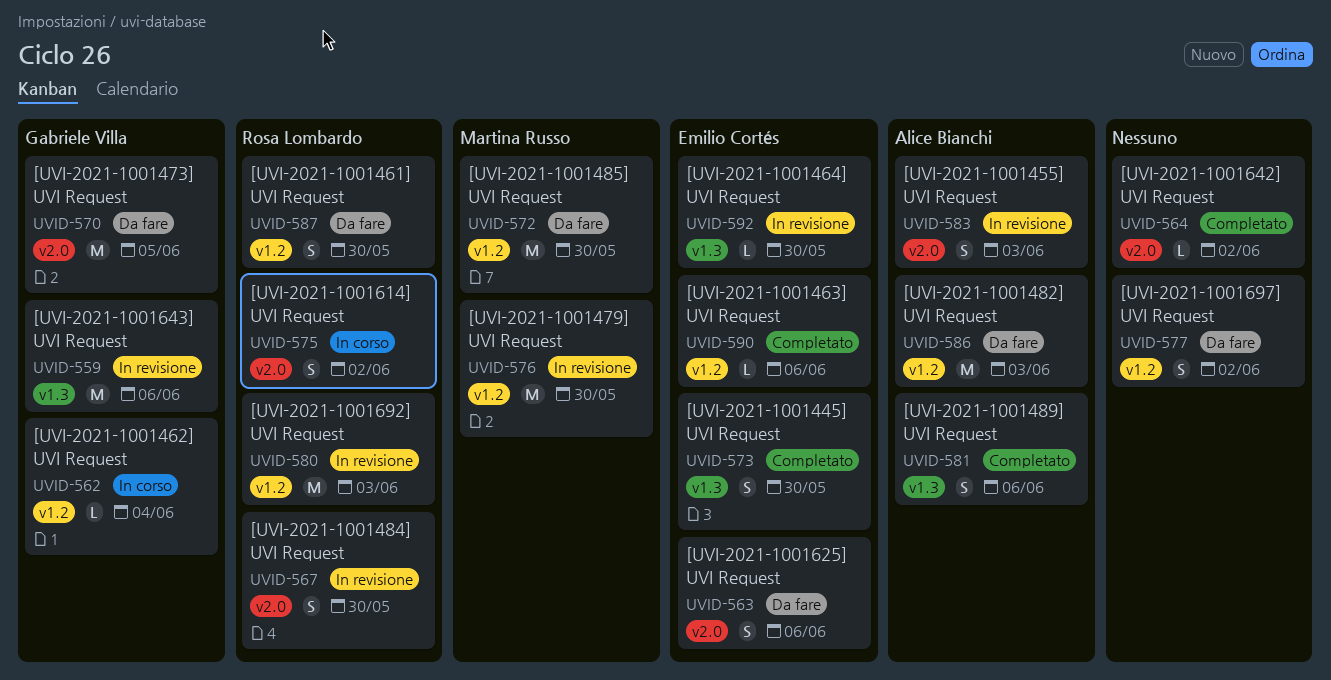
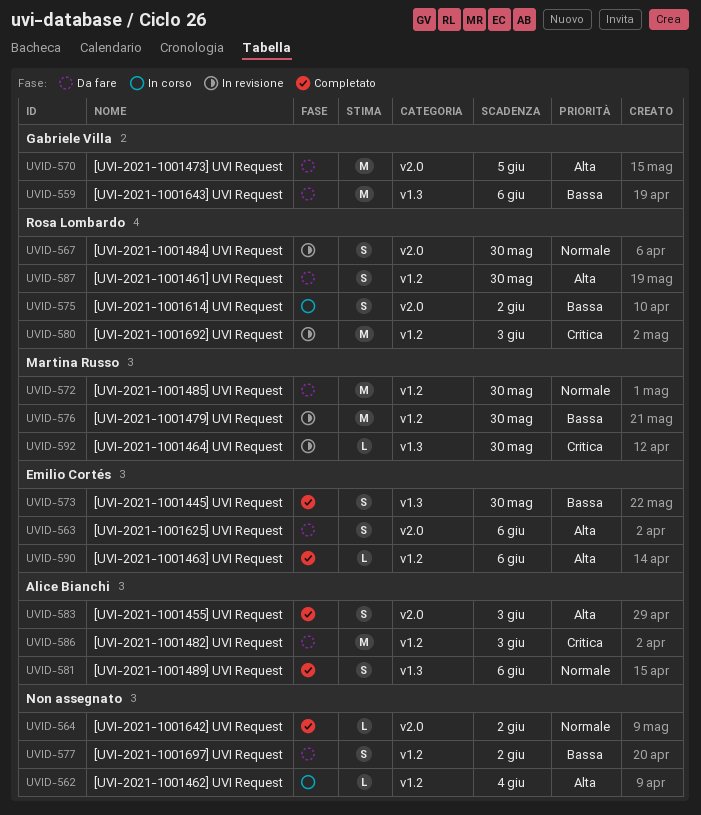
UVID-559, status: In revisione -> Da fare
UVID-562, owner: Gabriele Villa -> none
UVID-583, status: In revisione -> Completato
UVID-592, owner: Emilio Cortés -> Martina Russo

